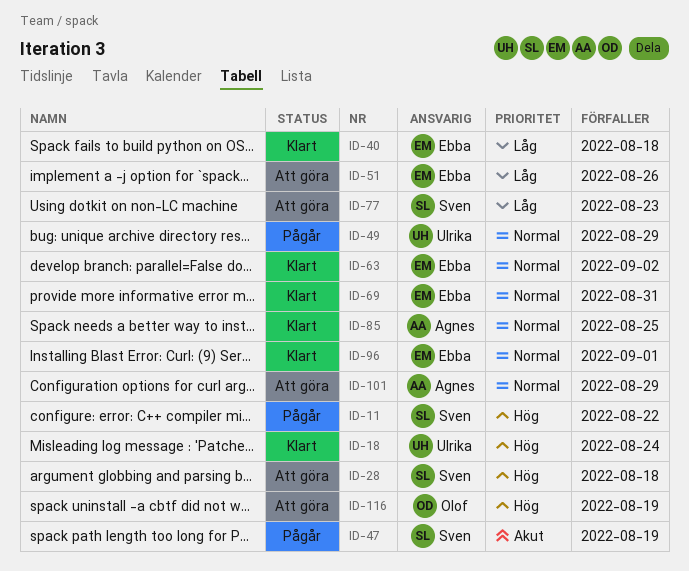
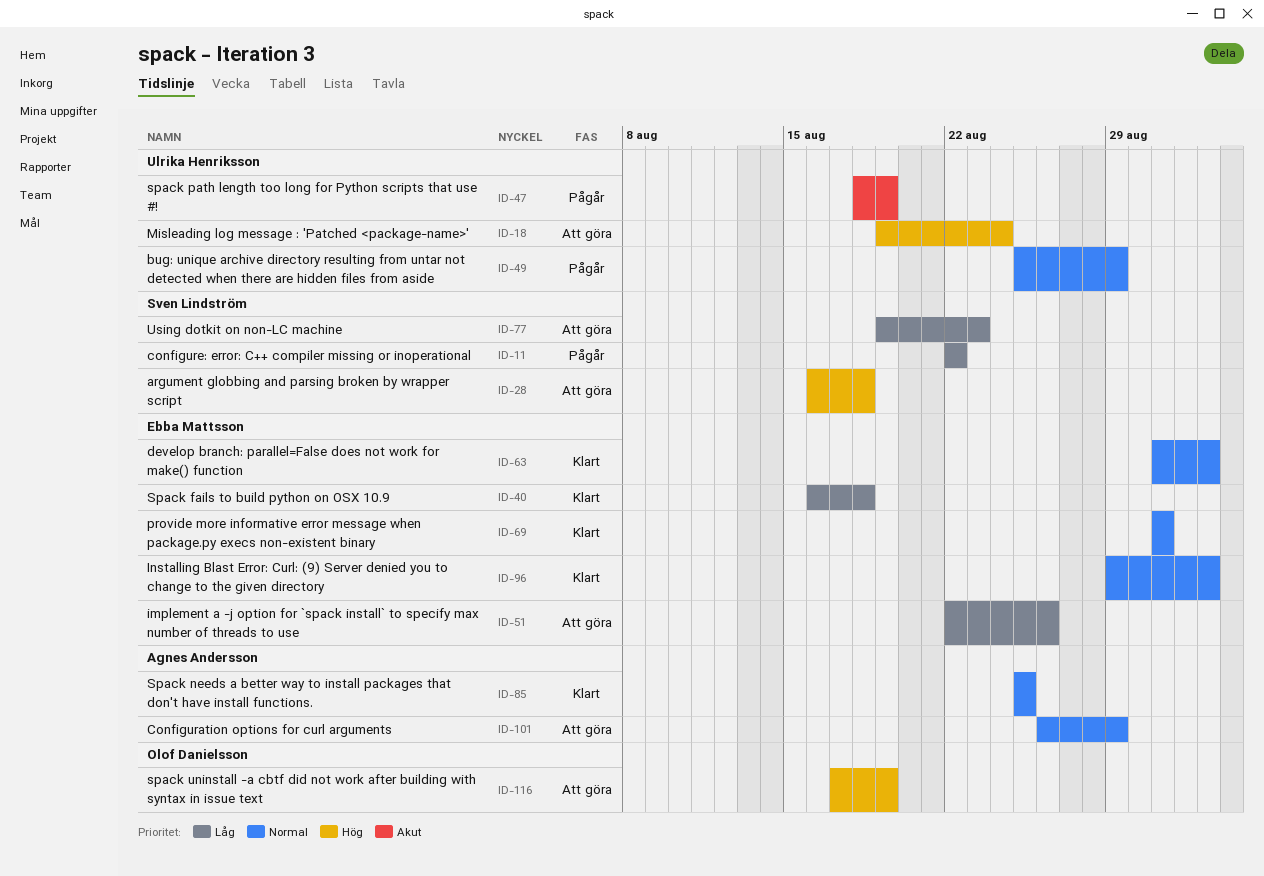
ID-11, priority: Hög -> Låg
ID-18, status: Klart -> Att göra
ID-47, owner: Sven Lindström -> Ulrika Henriksson
ID-96, due: Sep 1 -> Sep 2

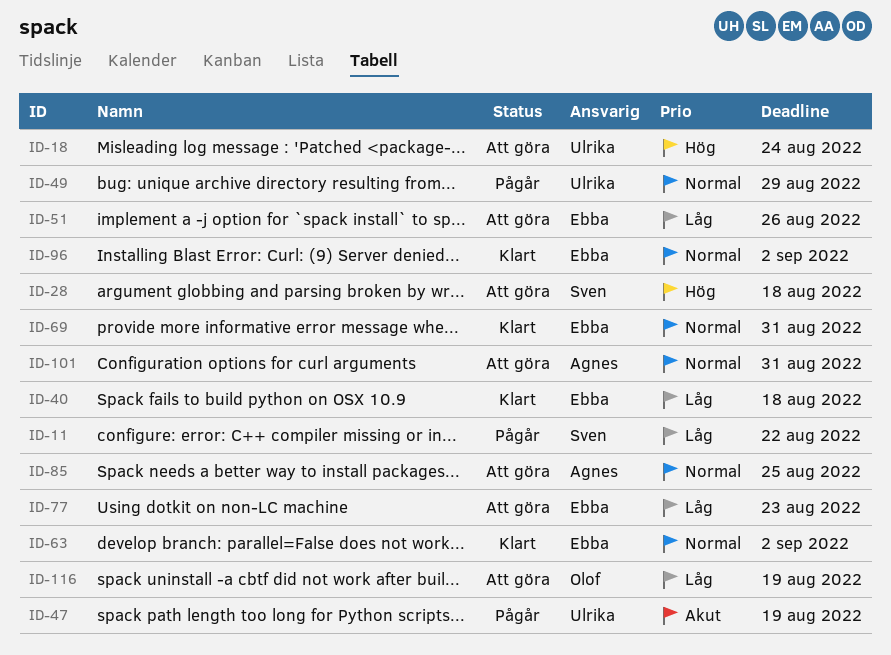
ID-77, owner: Sven Lindström -> Ebba Mattsson
ID-85, status: Klart -> Att göra
ID-101, due: Aug 29 -> Aug 31
ID-116, priority: Hög -> Låg

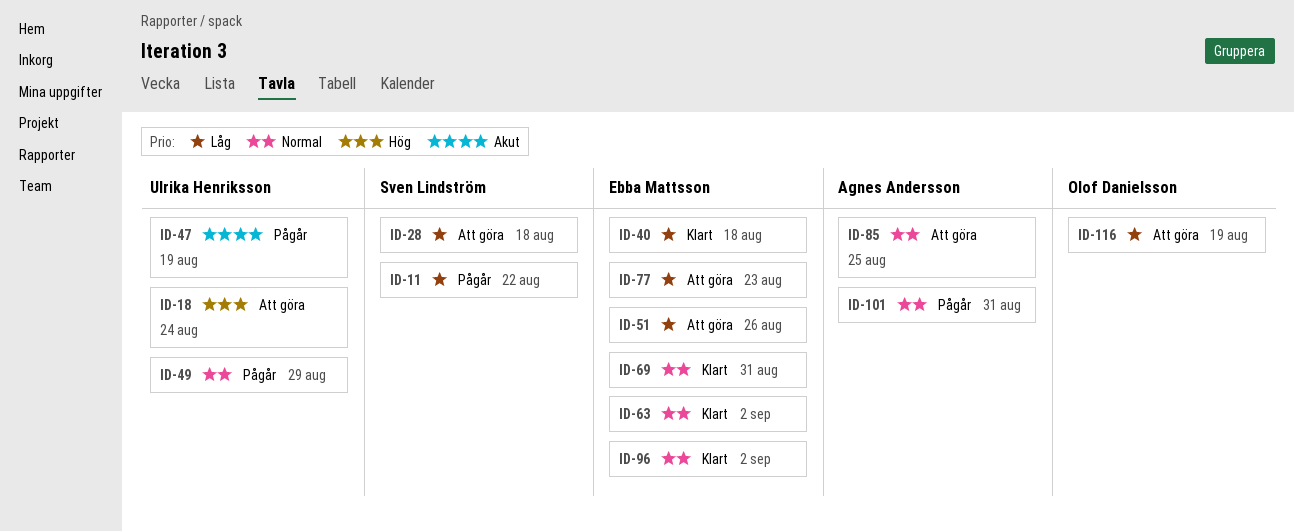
ID-28, priority: Hög -> Låg
ID-101, status: Att göra -> Pågår

